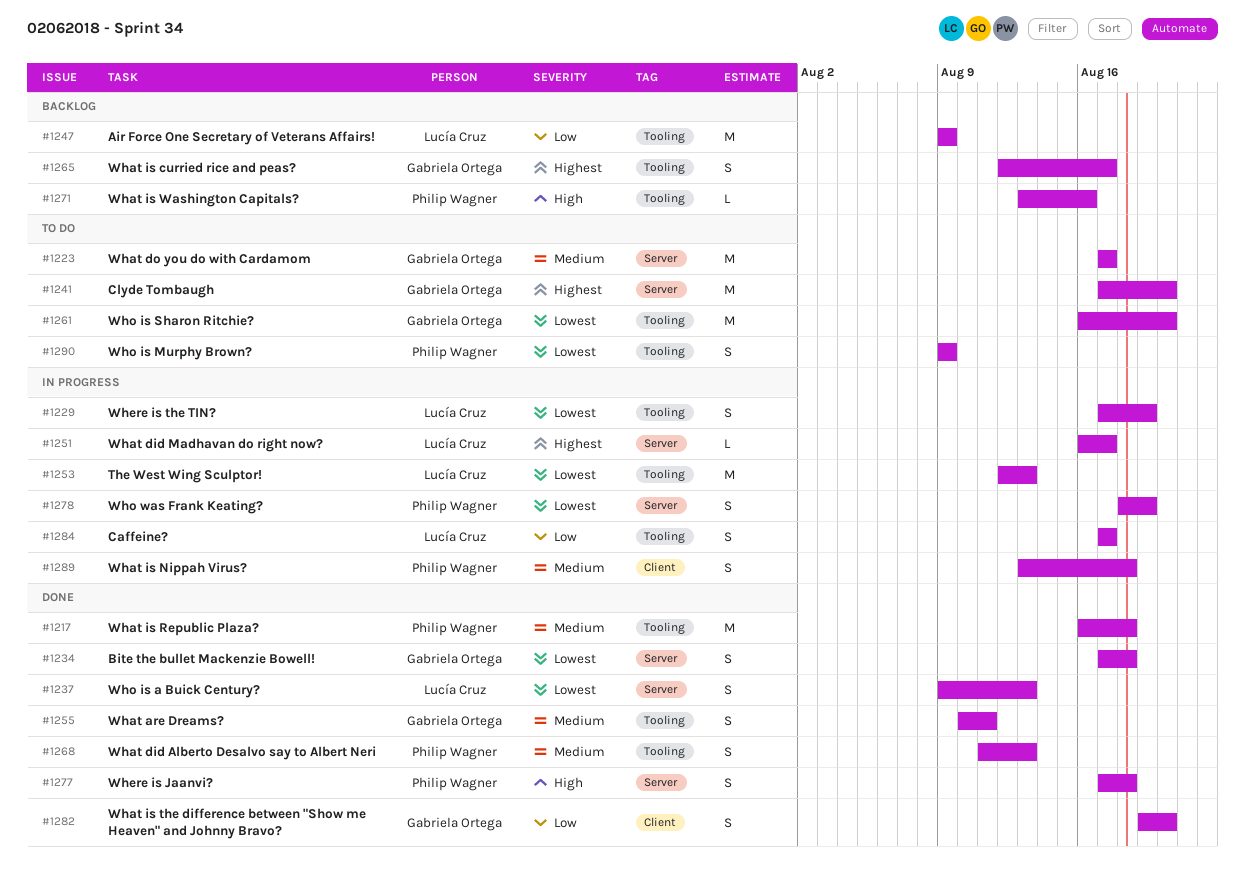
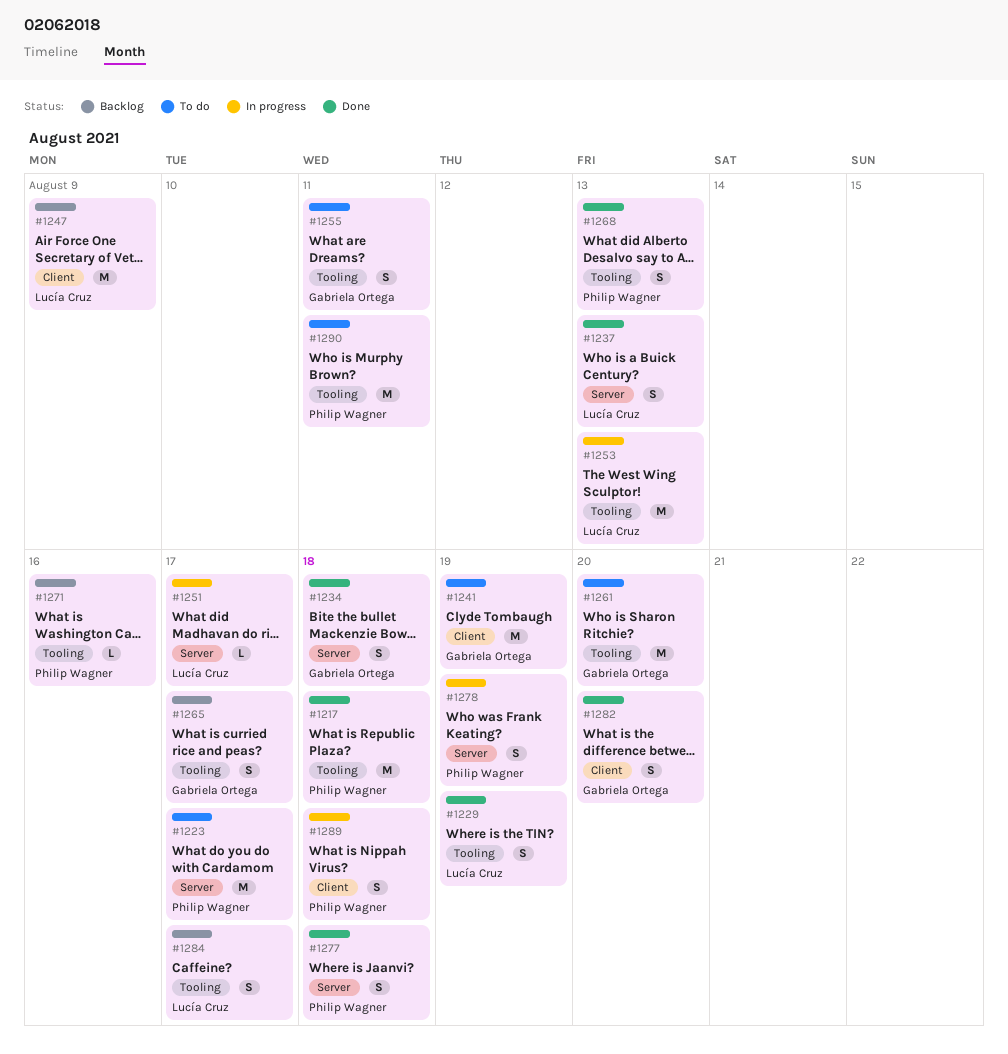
#1223, owner: Gabriela Ortega -> Philip Wagner
#1229, status: In progress -> Done
#1241, label: Server -> Client
#1241, due: Aug 20 -> Aug 19
#1247, label: Tooling -> Client
#1255, status: Done -> To do
#1284, status: In progress -> Backlog
#1290, estimate: S -> M
#1290, due: Aug 9 -> Aug 11

